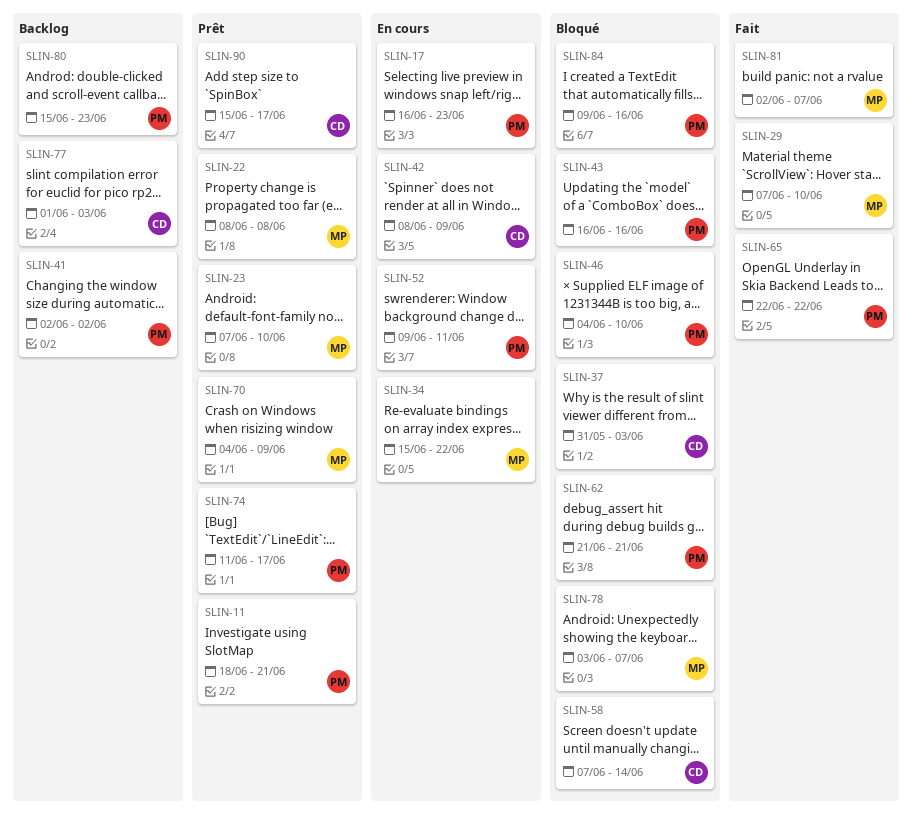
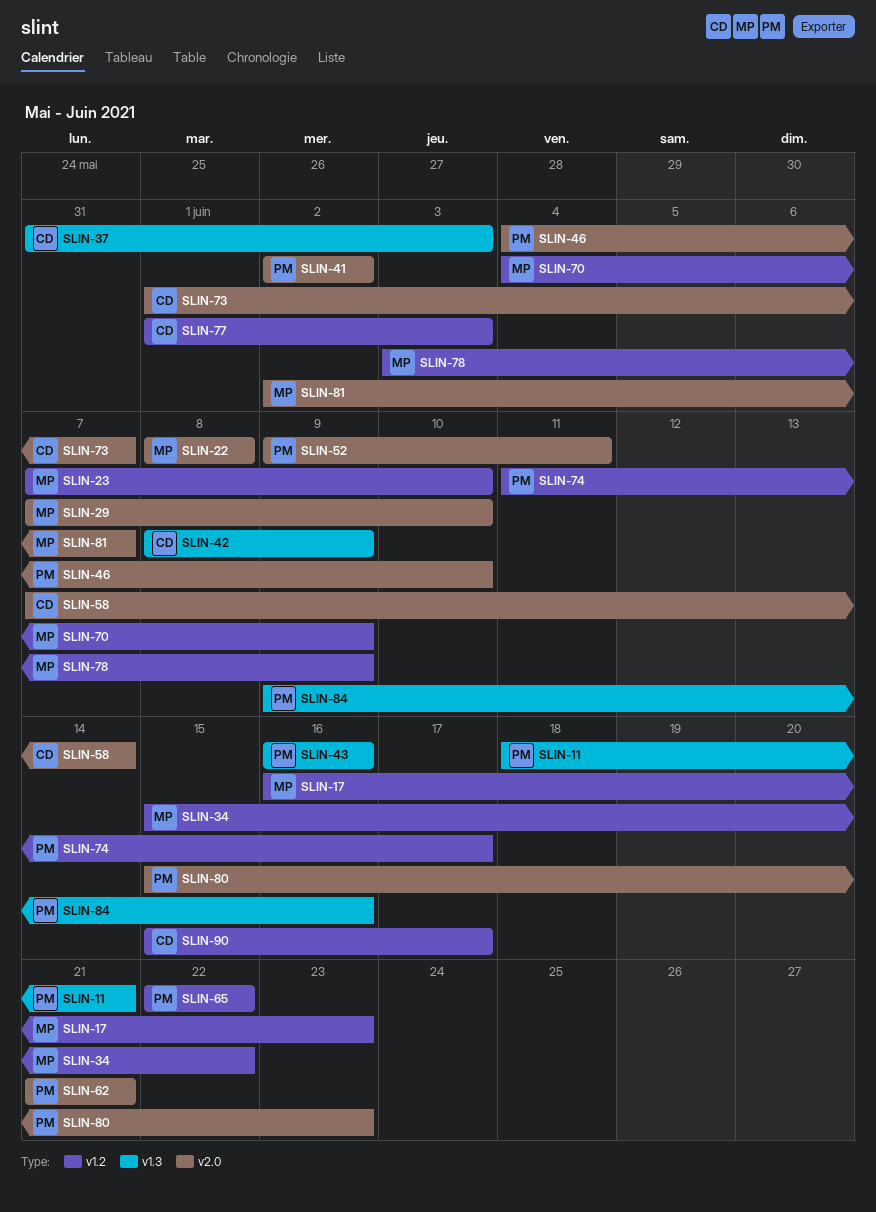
SLIN-17, owner: PM -> MP
SLIN-73: none -> present
SLIN-78, due: Jun 7 -> Jun 9

